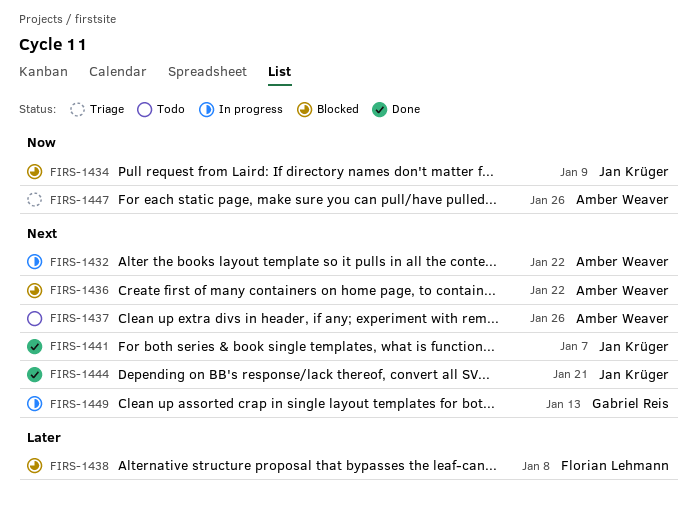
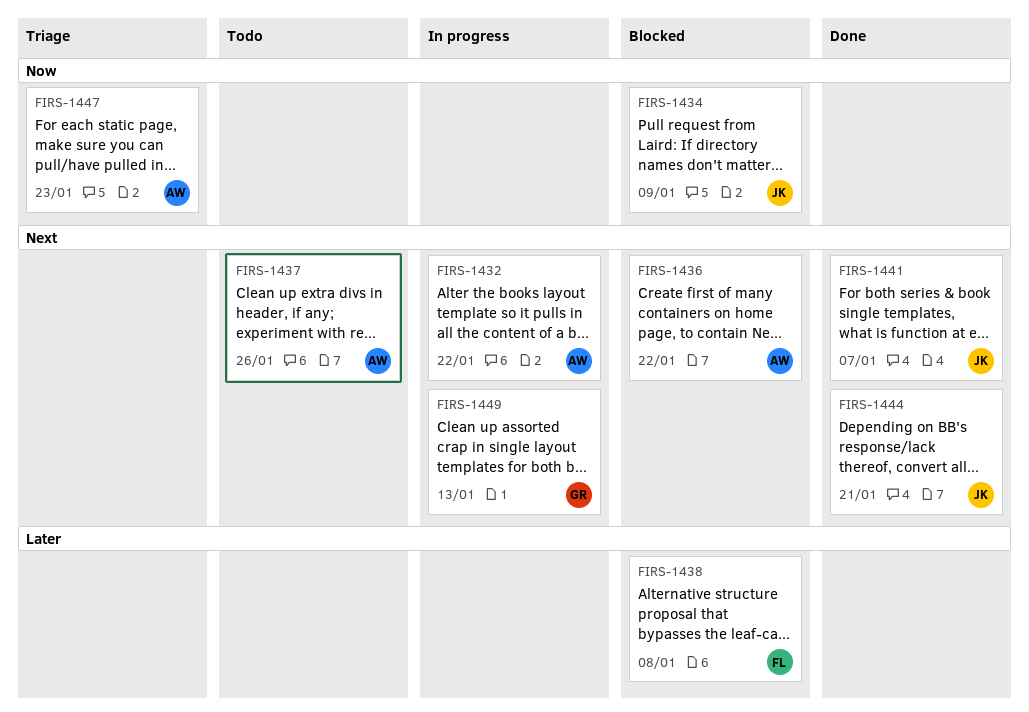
FIRS-1447, due: Jan 26 -> Jan 23

